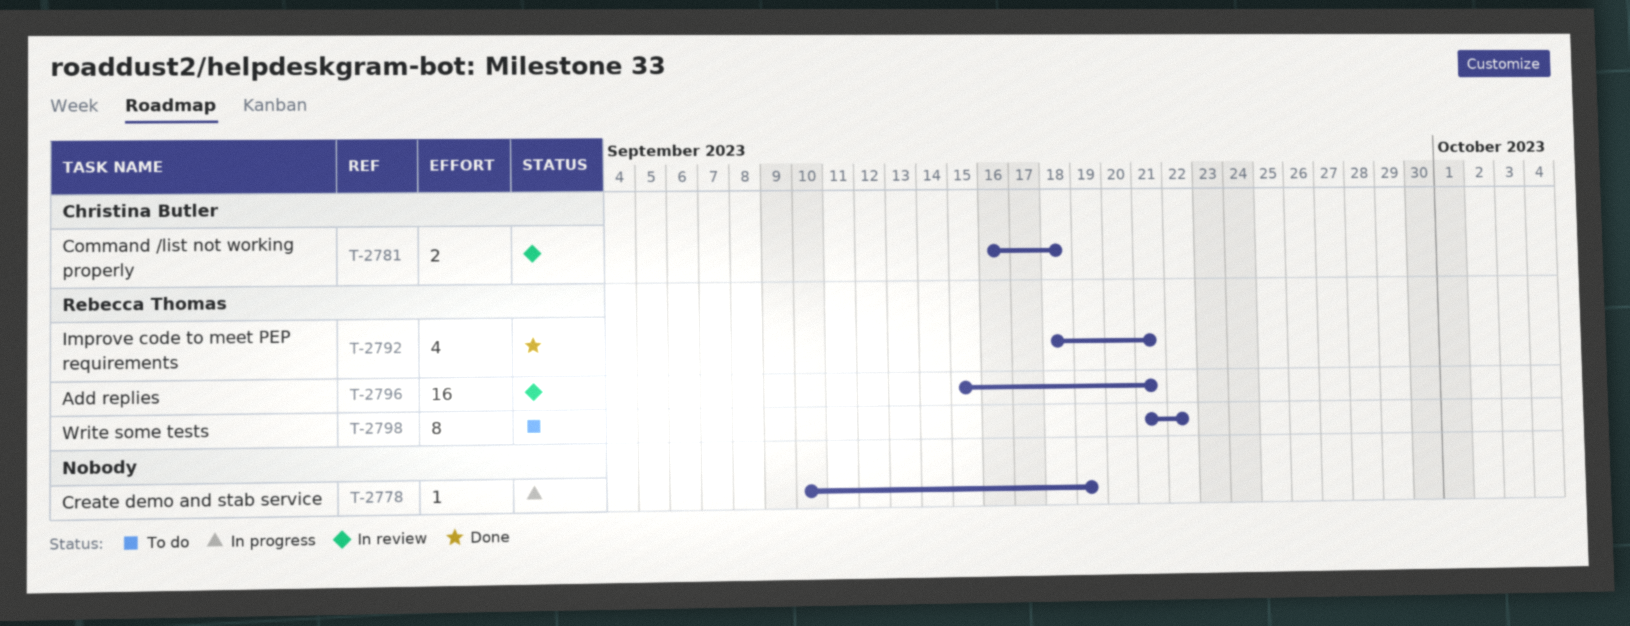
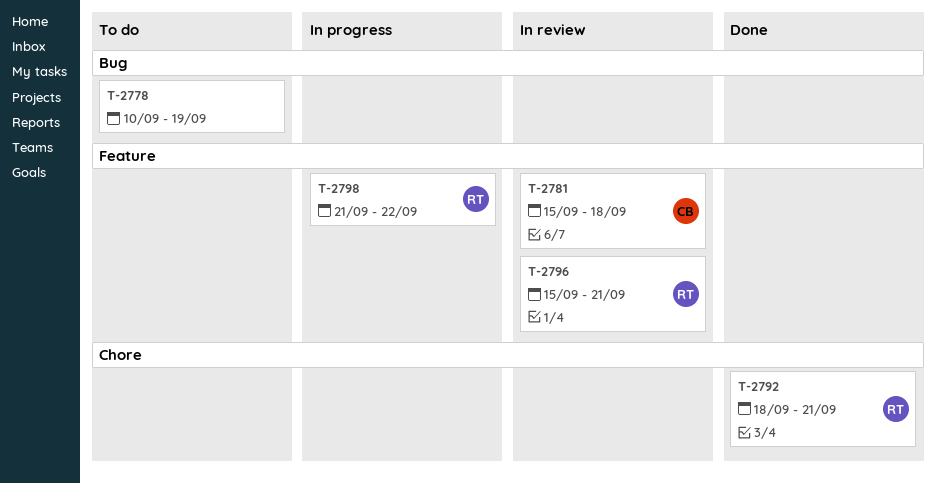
T-2778, status: In progress -> To do
T-2781, start: Sep 16 -> Sep 15
T-2798, status: To do -> In progress

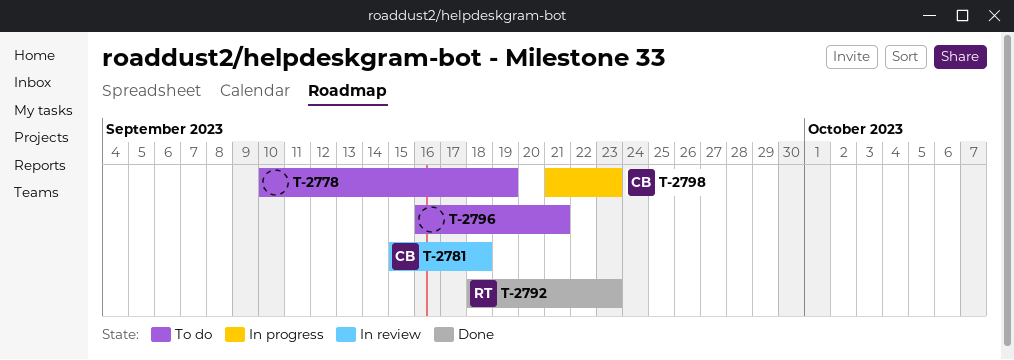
T-2792, due: Sep 21 -> Sep 23
T-2796, status: In review -> To do
T-2796, owner: RT -> none
T-2796, start: Sep 15 -> Sep 16
T-2798, owner: RT -> CB
T-2798, due: Sep 22 -> Sep 23

